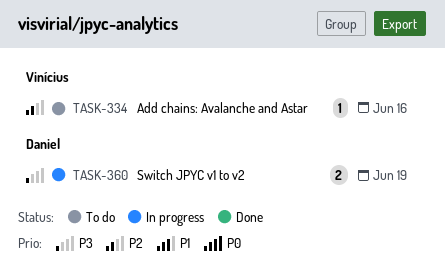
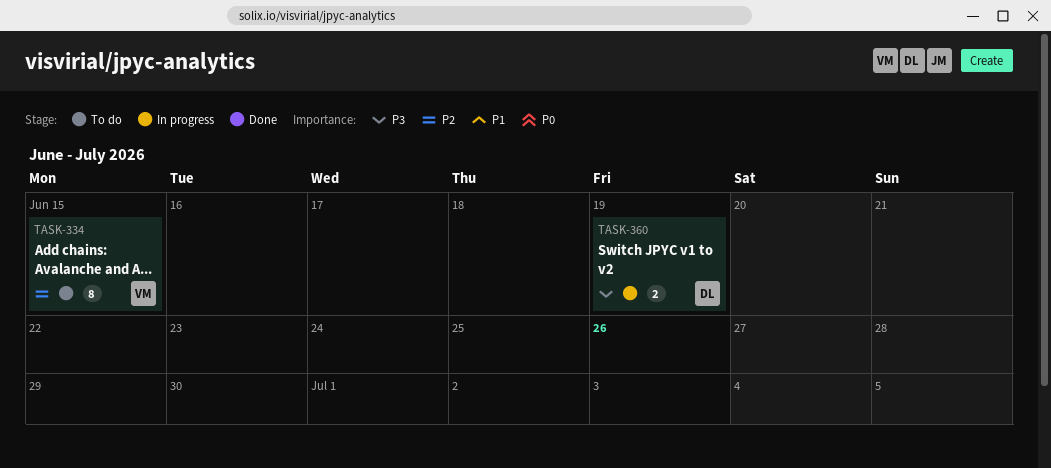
TASK-334, estimate: 1 -> 8
TASK-334, due: Jun 16 -> Jun 15

